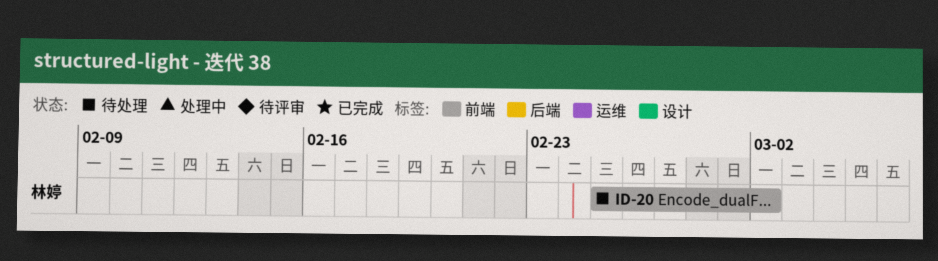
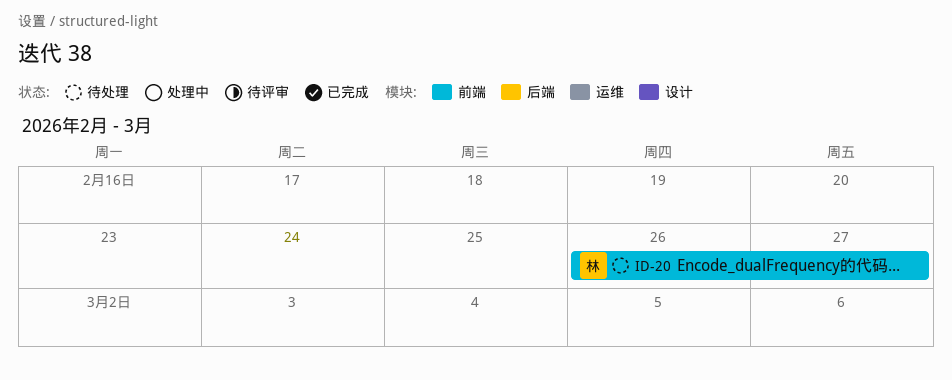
ID-20, start: Feb 25 -> Feb 26
ID-20, due: Mar 2 -> Feb 27

